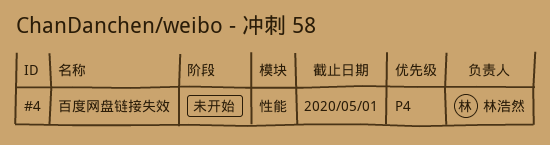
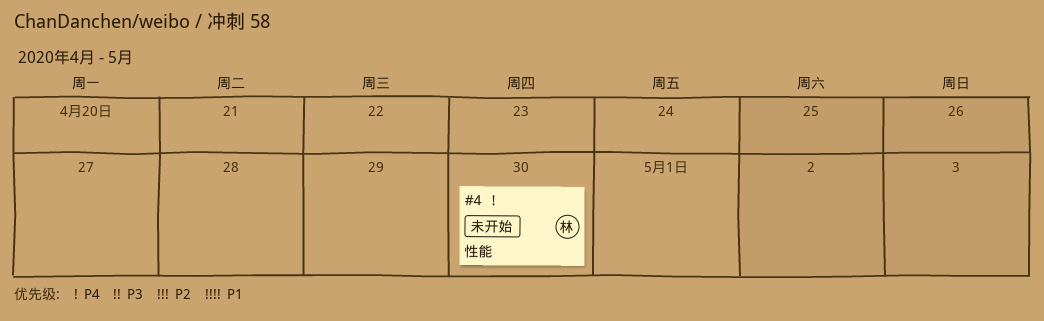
#4, due: May 1 -> Apr 30

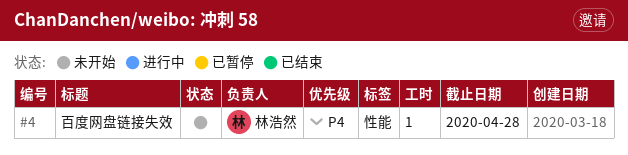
#4, due: Apr 30 -> Apr 28

